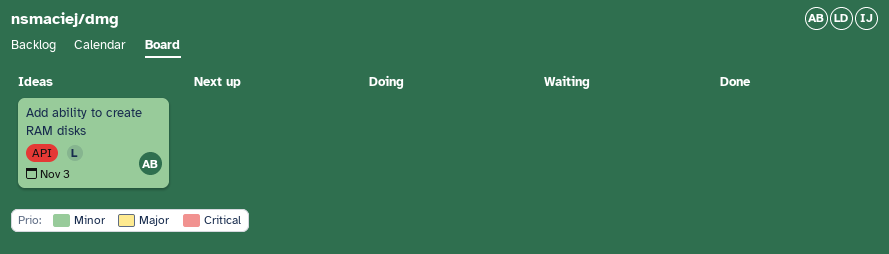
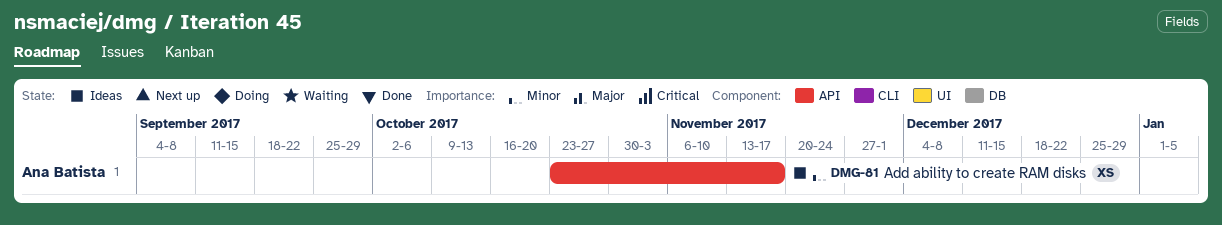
Add ability to create RAM disks, estimate: L -> XS
Add ability to create RAM disks, due: Nov 3 -> Nov 17

